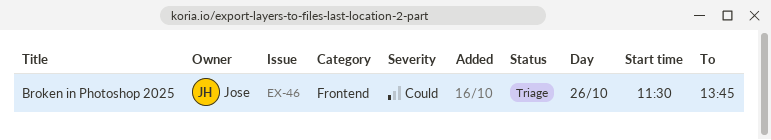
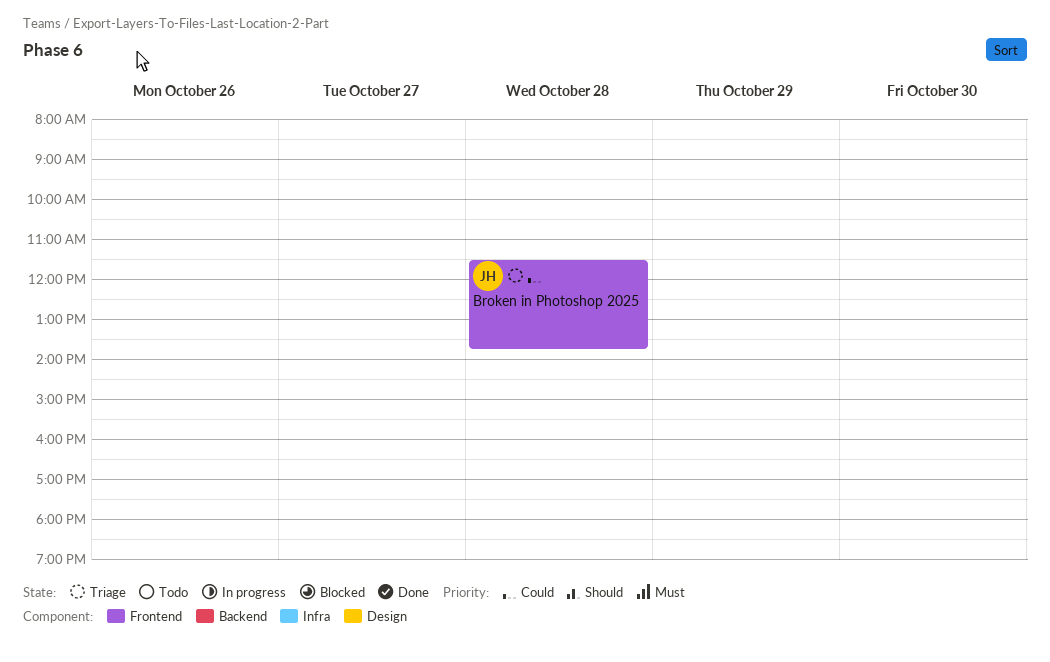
Broken in Photoshop 2025, day: Oct 26 -> Oct 28

